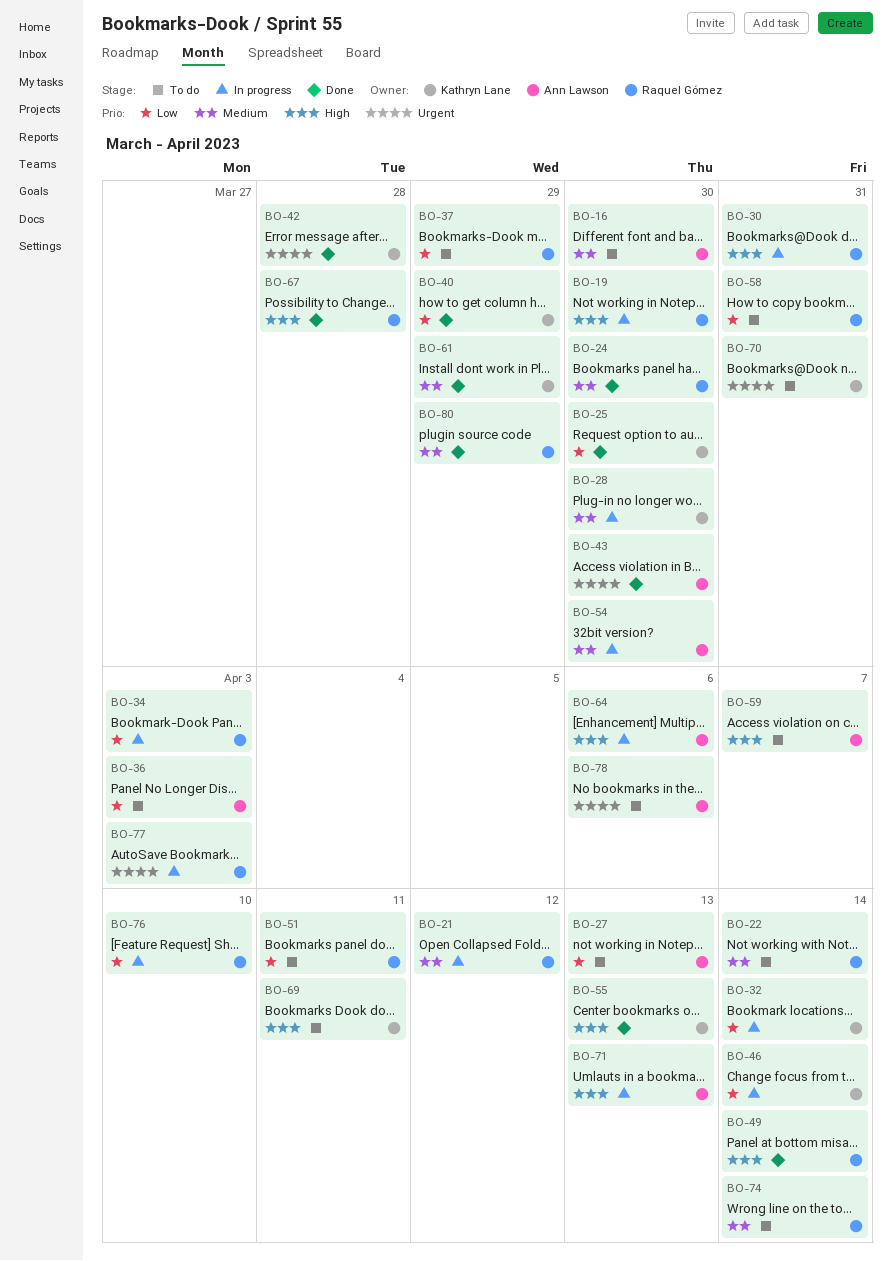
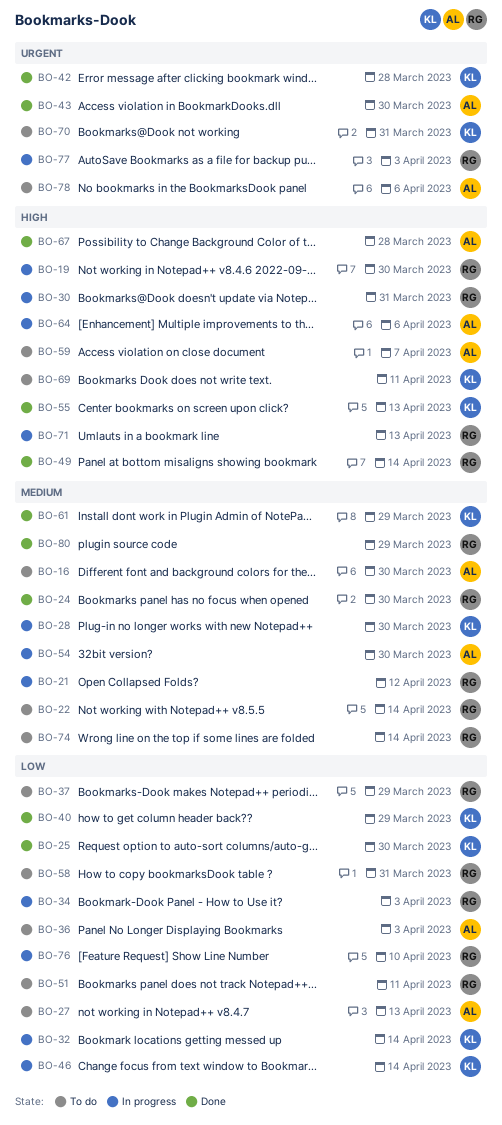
BO-67, owner: Raquel Gómez -> Ann Lawson
BO-71, owner: Ann Lawson -> Raquel Gómez

